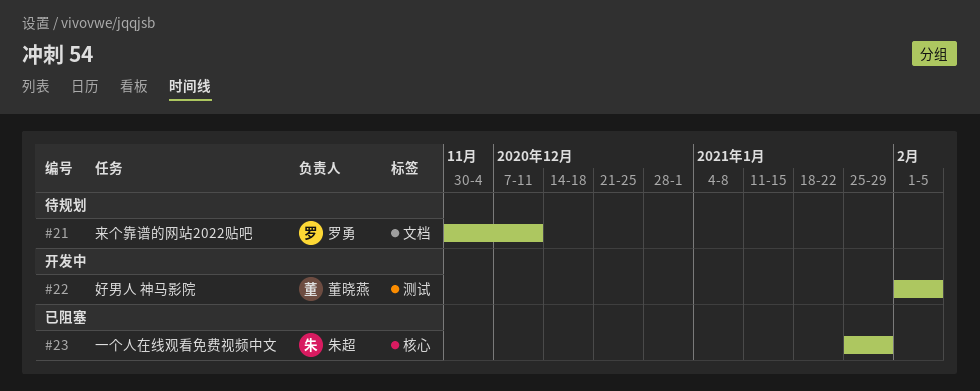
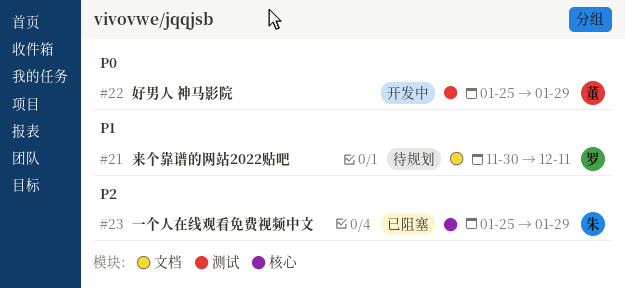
#22, start: Feb 1 -> Jan 25
#22, due: Feb 5 -> Jan 29

